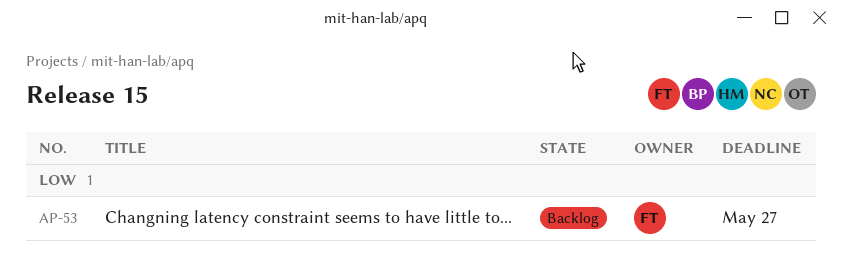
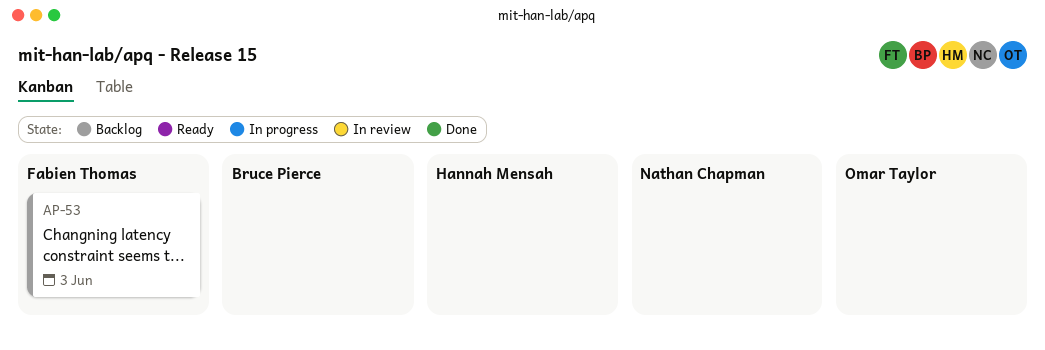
AP-53, due: May 27 -> Jun 3

